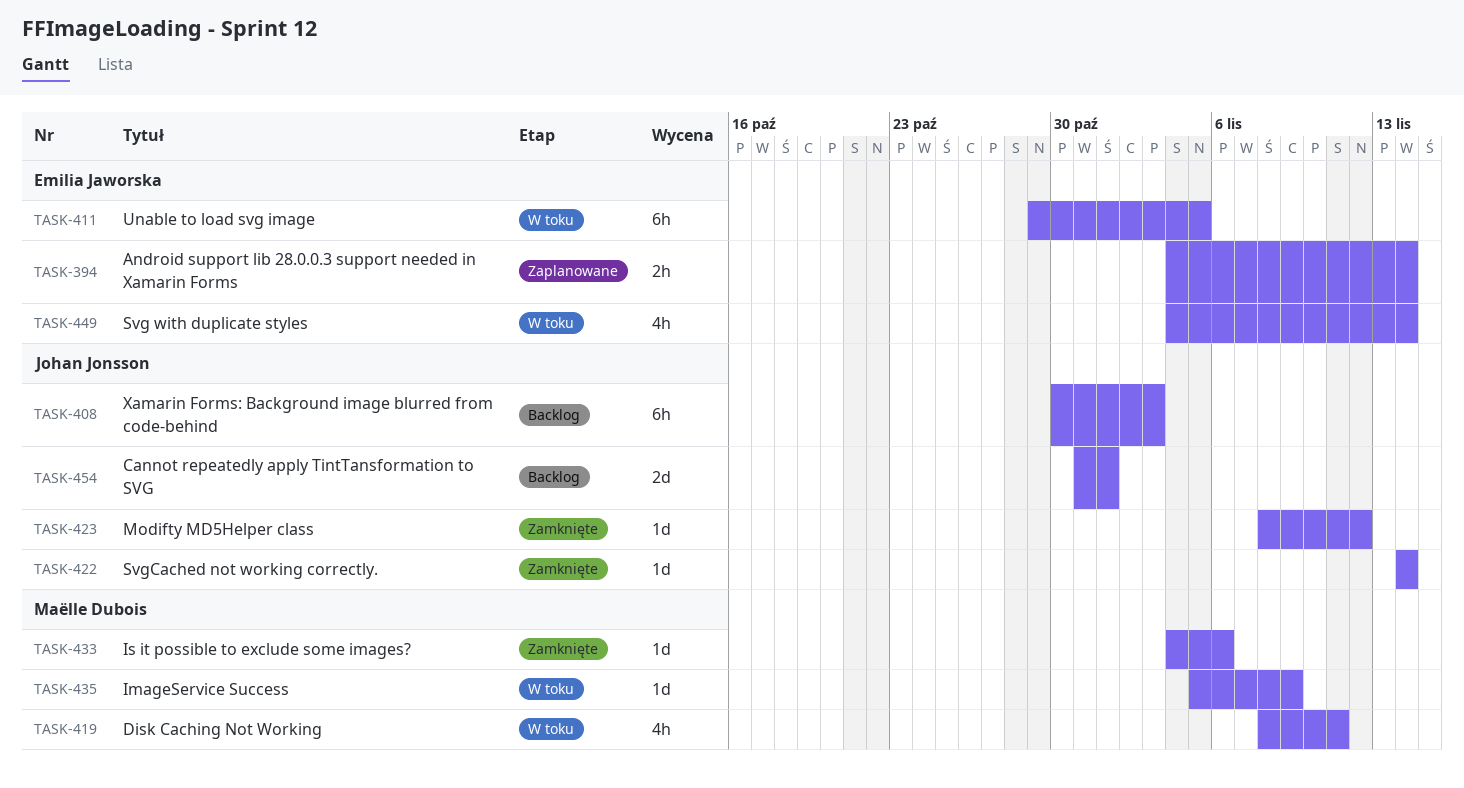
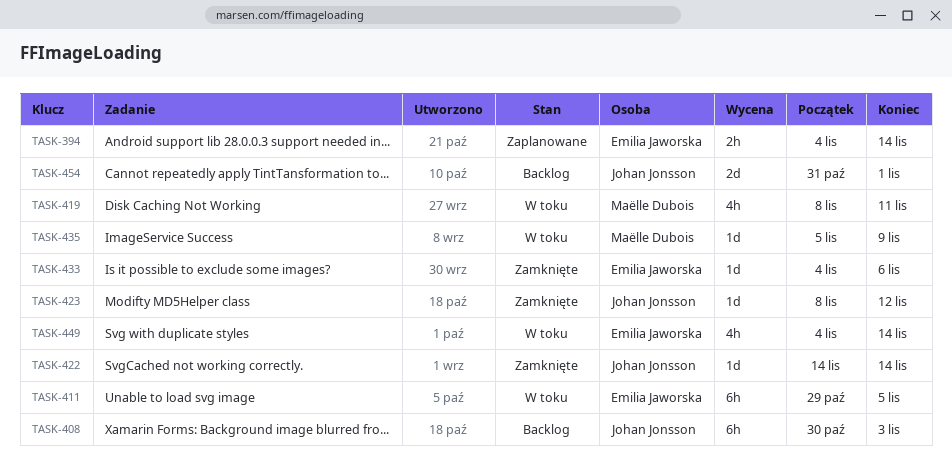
TASK-433, owner: Maëlle Dubois -> Emilia Jaworska

